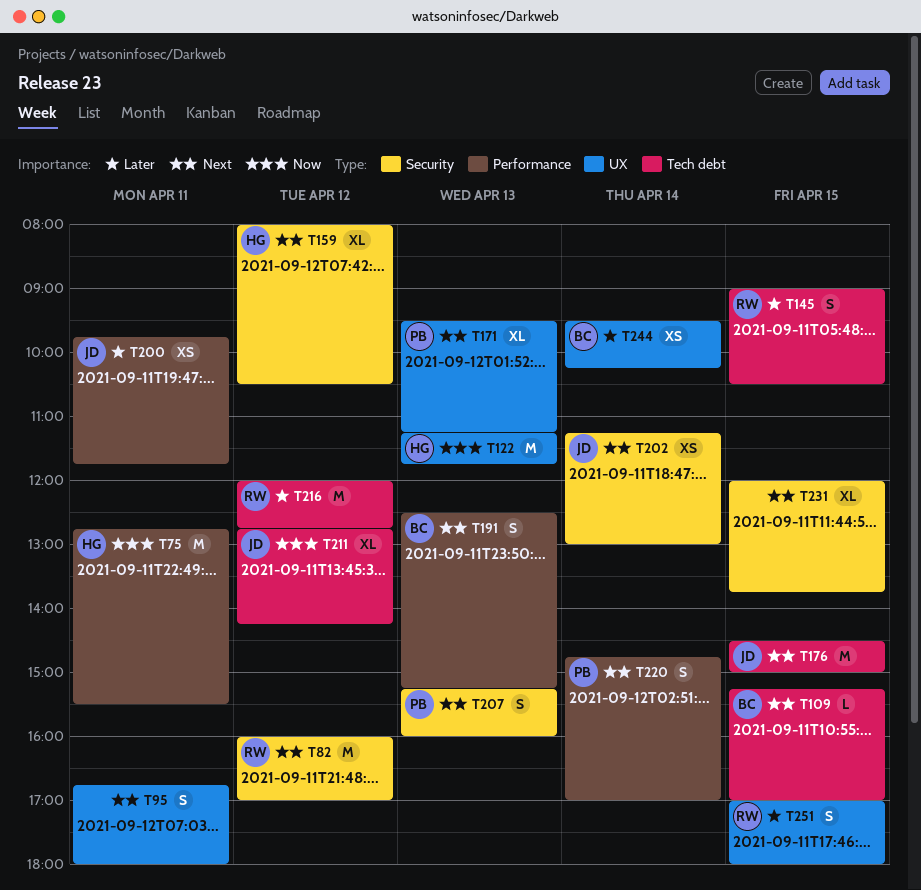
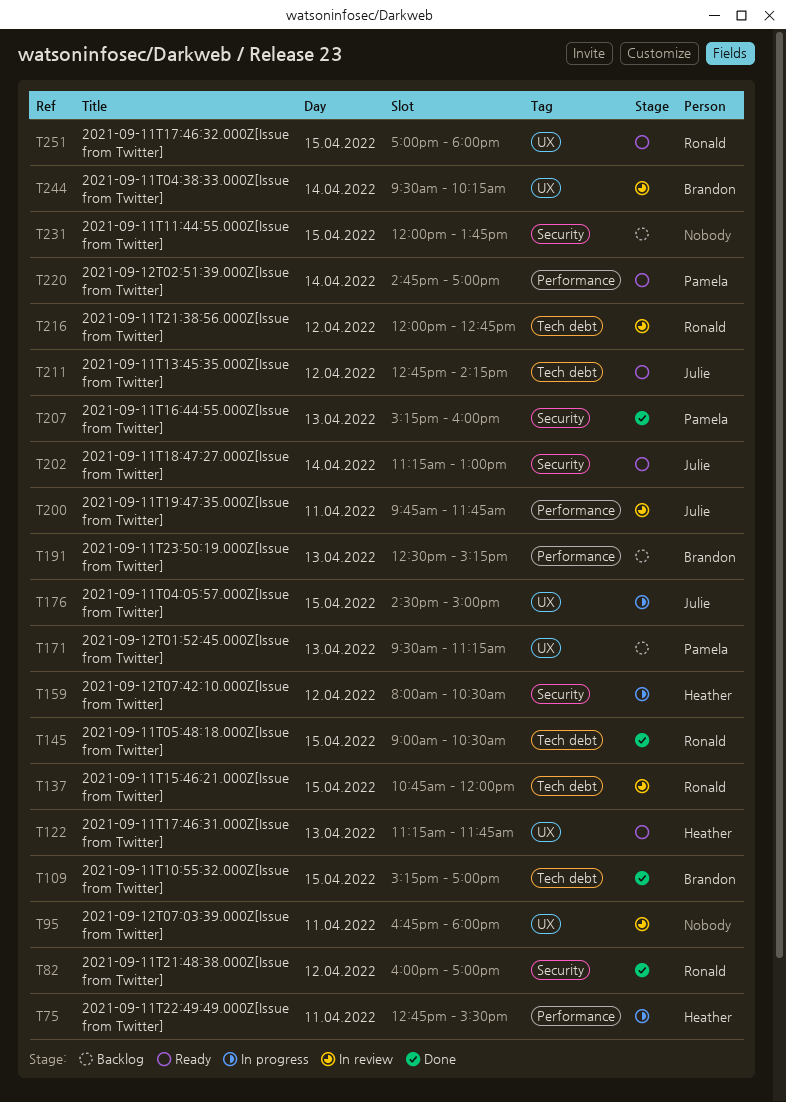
T137: none -> present
T176, label: Tech debt -> UX

